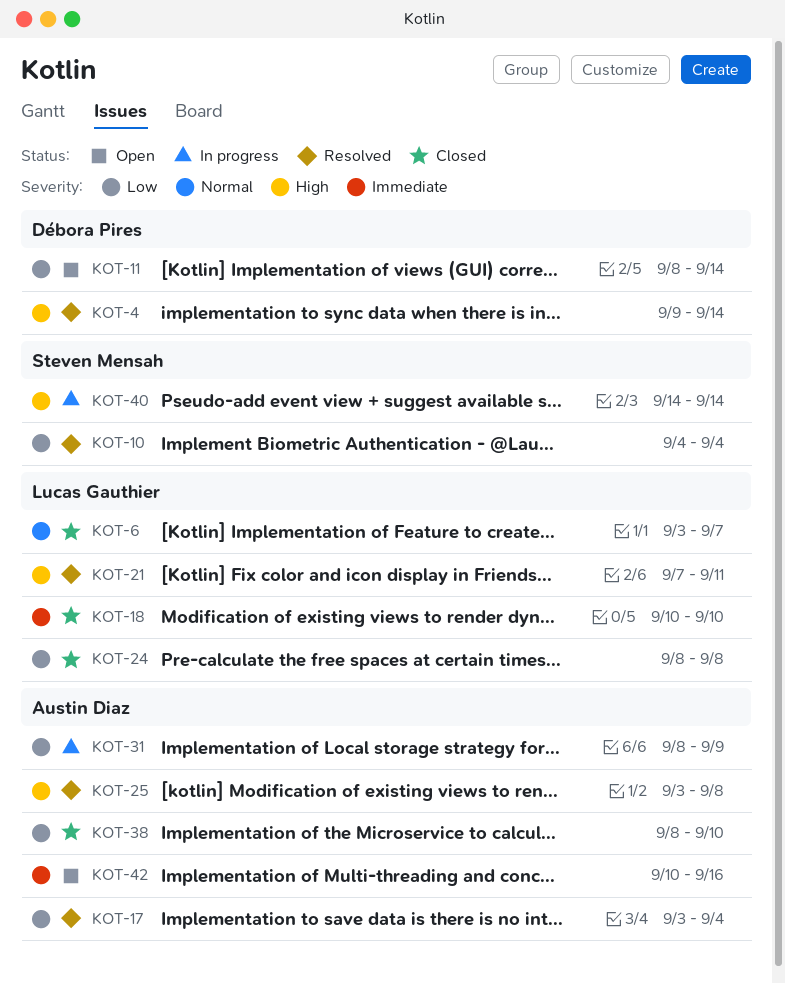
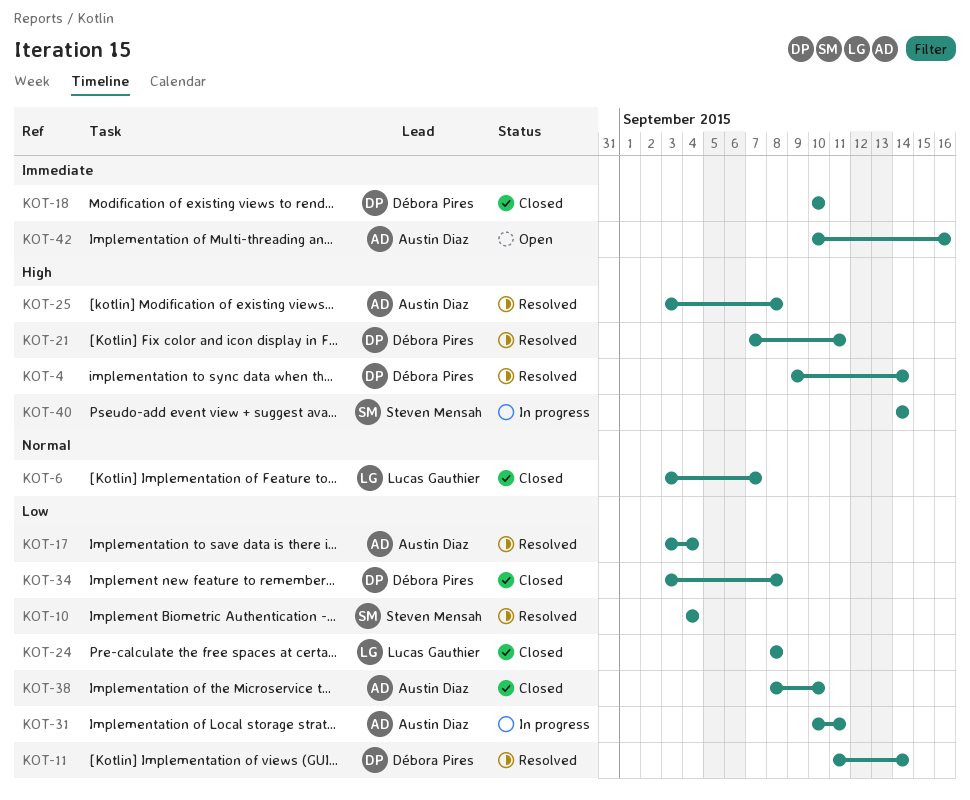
KOT-11, status: Open -> Resolved
KOT-11, start: Sep 8 -> Sep 11
KOT-18, owner: Lucas Gauthier -> Débora Pires
KOT-21, owner: Lucas Gauthier -> Débora Pires
KOT-31, start: Sep 8 -> Sep 10
KOT-31, due: Sep 9 -> Sep 11
KOT-34: none -> present

